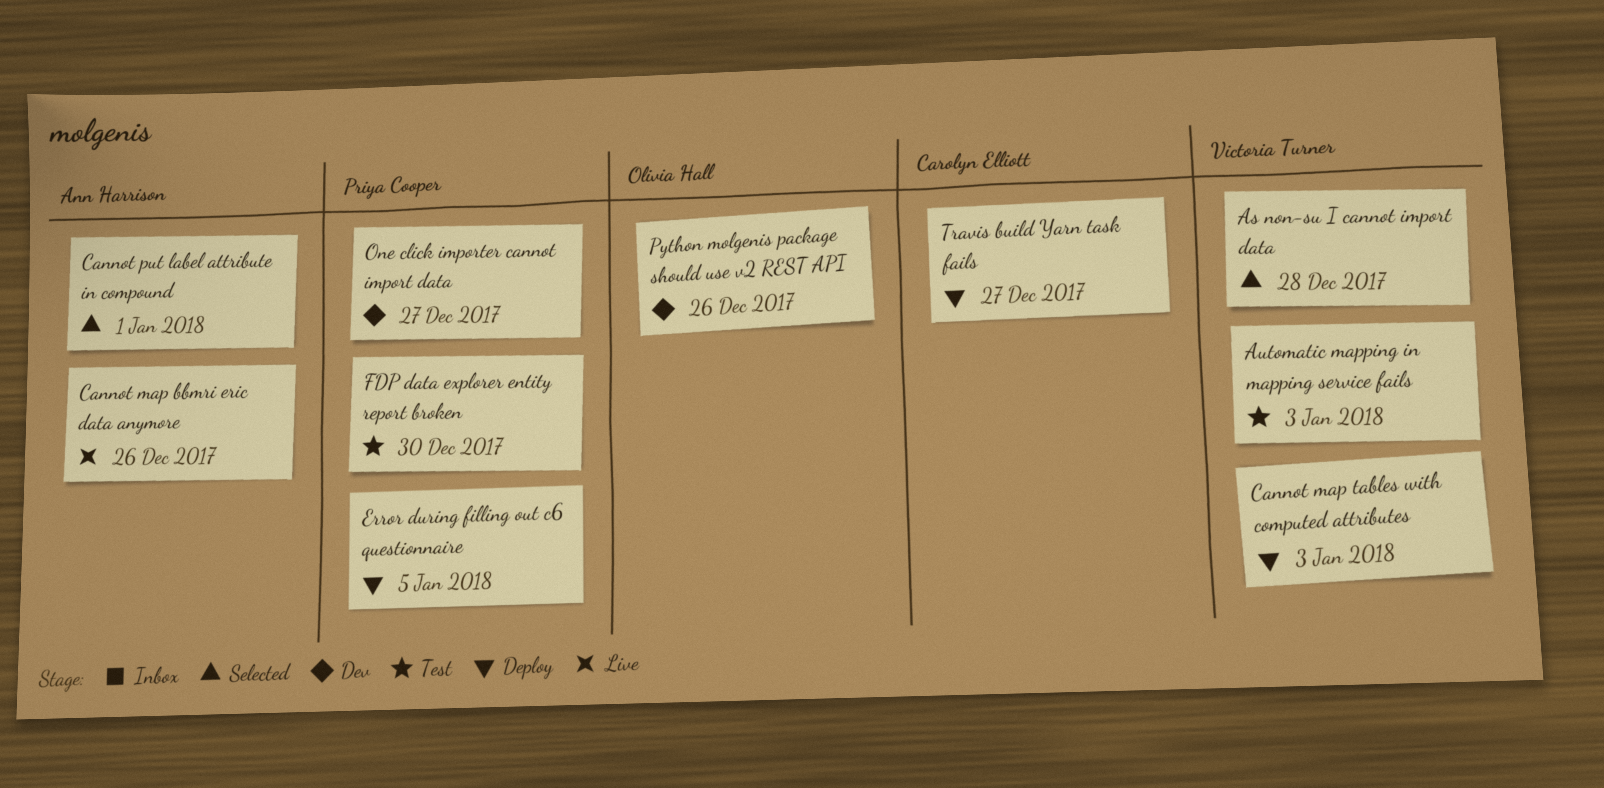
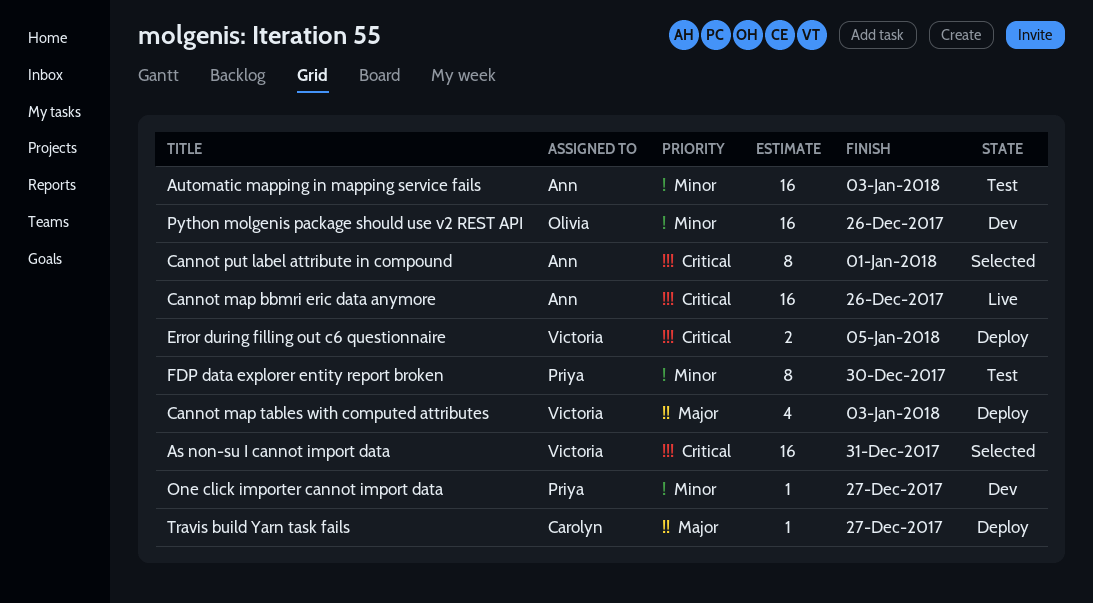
As non-su I cannot import data, due: Dec 28 -> Dec 31
Automatic mapping in mapping service fails, owner: Victoria Turner -> Ann Harrison
Error during filling out c6 questionnaire, owner: Priya Cooper -> Victoria Turner

